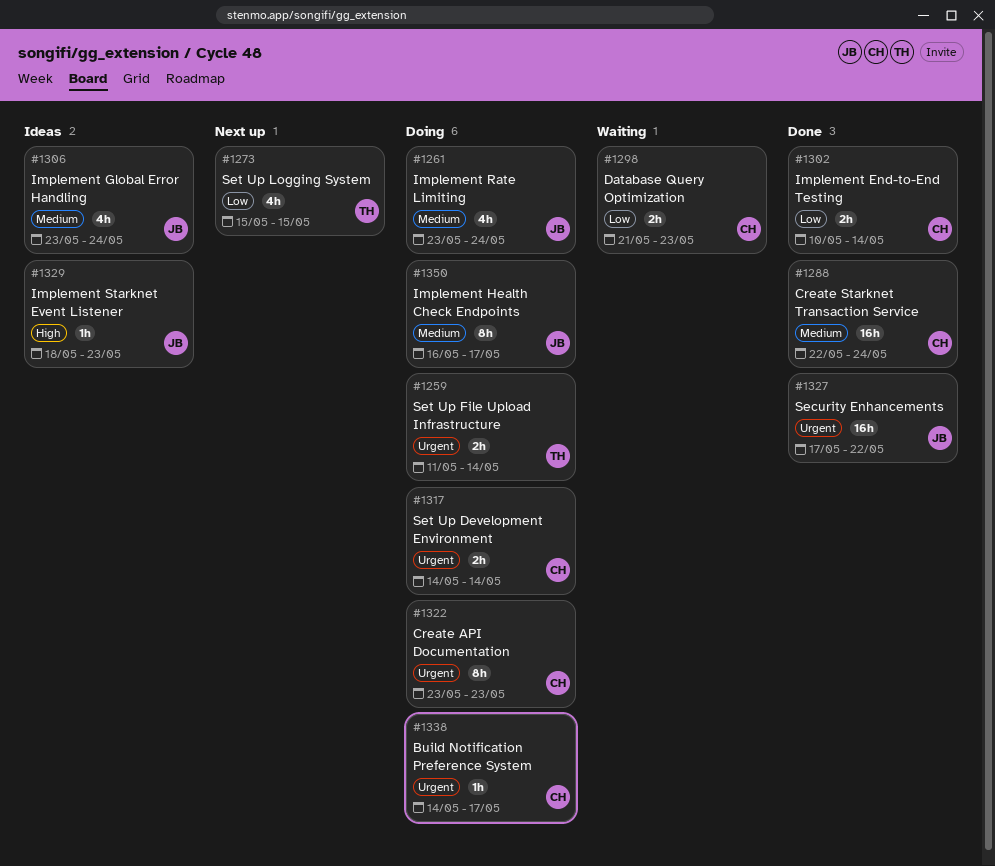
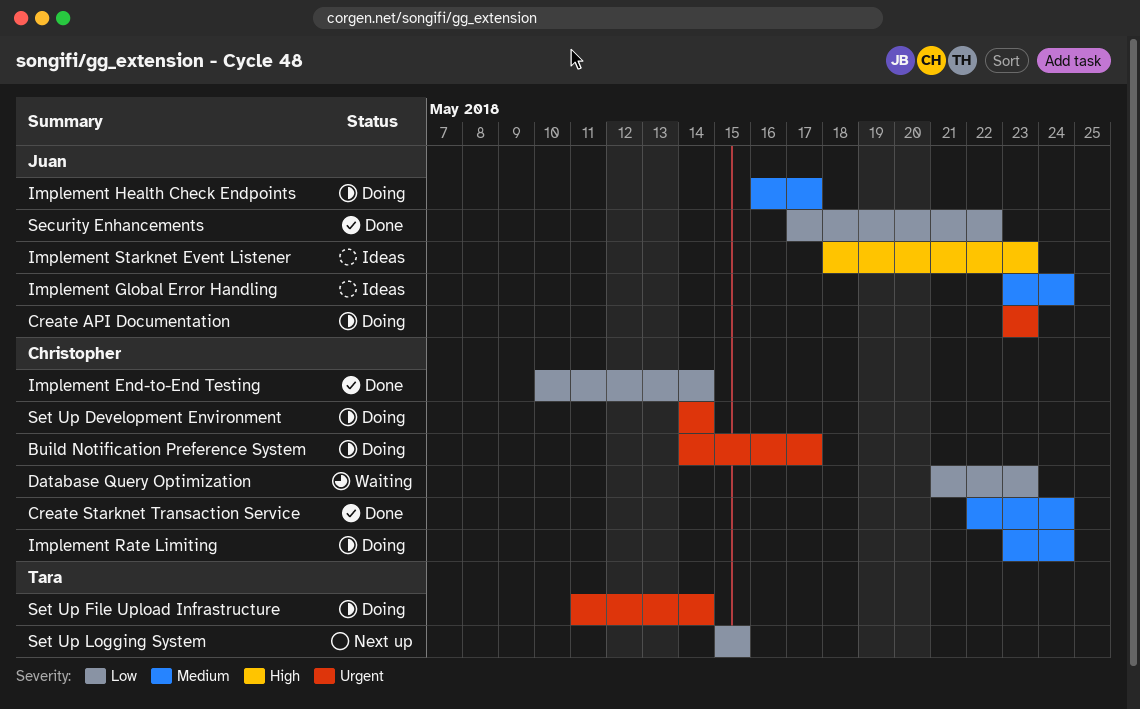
Create API Documentation, owner: Christopher -> Juan
Implement Rate Limiting, owner: Juan -> Christopher
Security Enhancements, priority: Urgent -> Low

